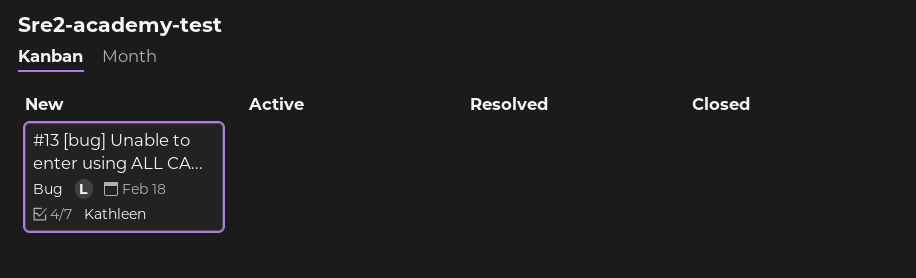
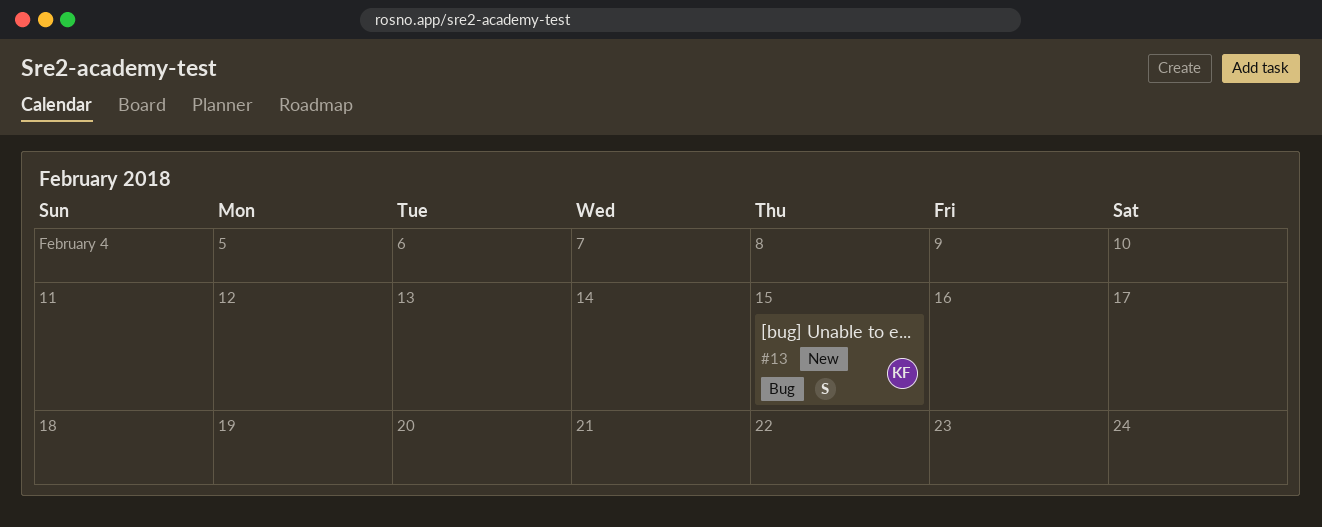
#13, estimate: L -> S
#13, due: Feb 18 -> Feb 15

